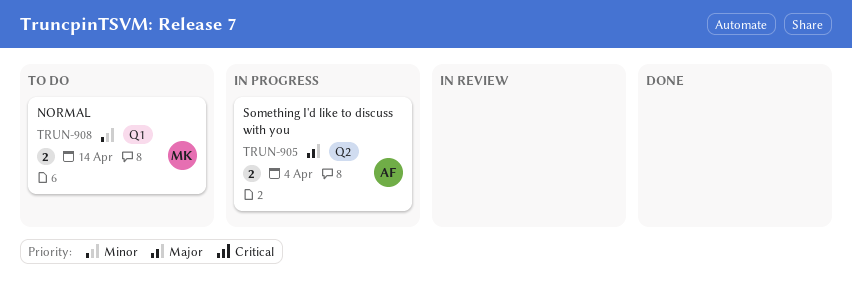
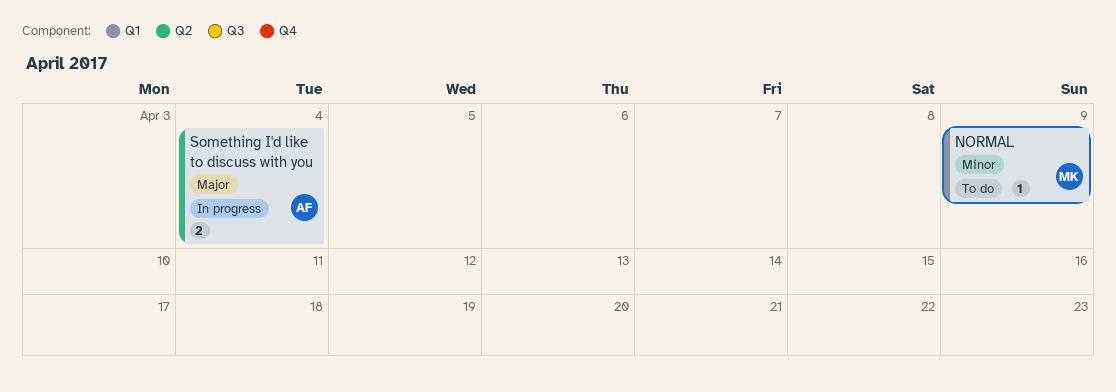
NORMAL, estimate: 2 -> 1
NORMAL, due: Apr 14 -> Apr 9

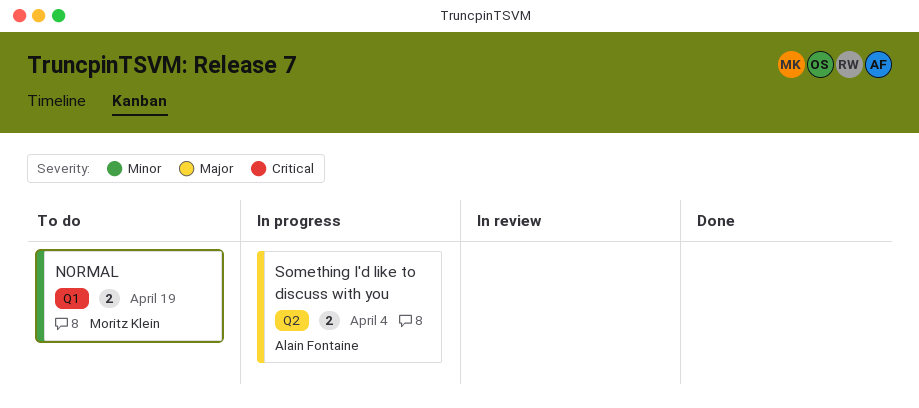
NORMAL, estimate: 1 -> 2
NORMAL, due: Apr 9 -> Apr 19

